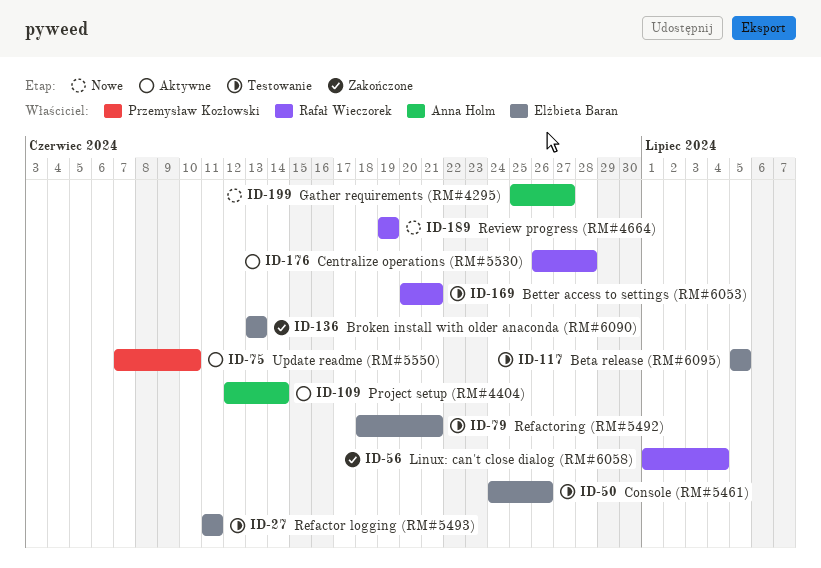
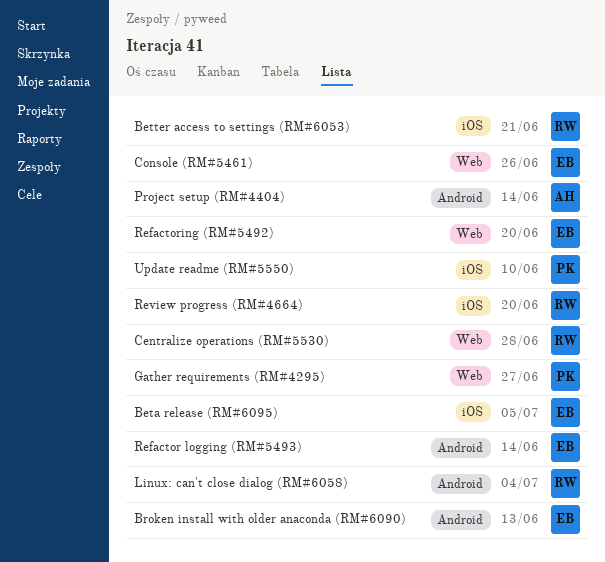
Gather requirements (RM#4295), owner: Anna Holm -> Przemysław Kozłowski
Refactor logging (RM#5493), due: Jun 11 -> Jun 14
Refactoring (RM#5492), due: Jun 21 -> Jun 20
Review progress (RM#4664), due: Jun 19 -> Jun 20

